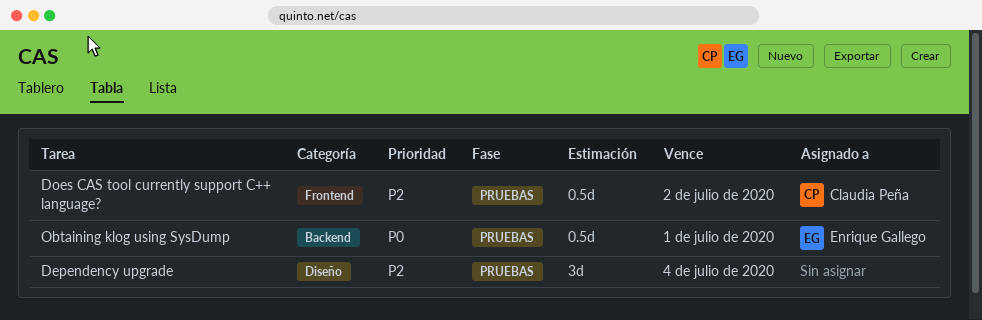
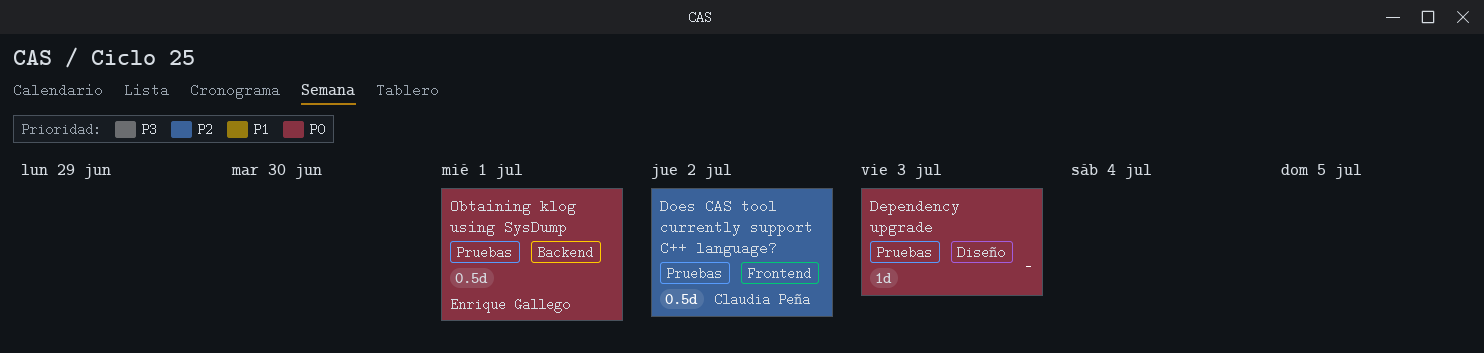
Dependency upgrade, priority: P2 -> P0
Dependency upgrade, estimate: 3d -> 1d
Dependency upgrade, due: Jul 4 -> Jul 3

